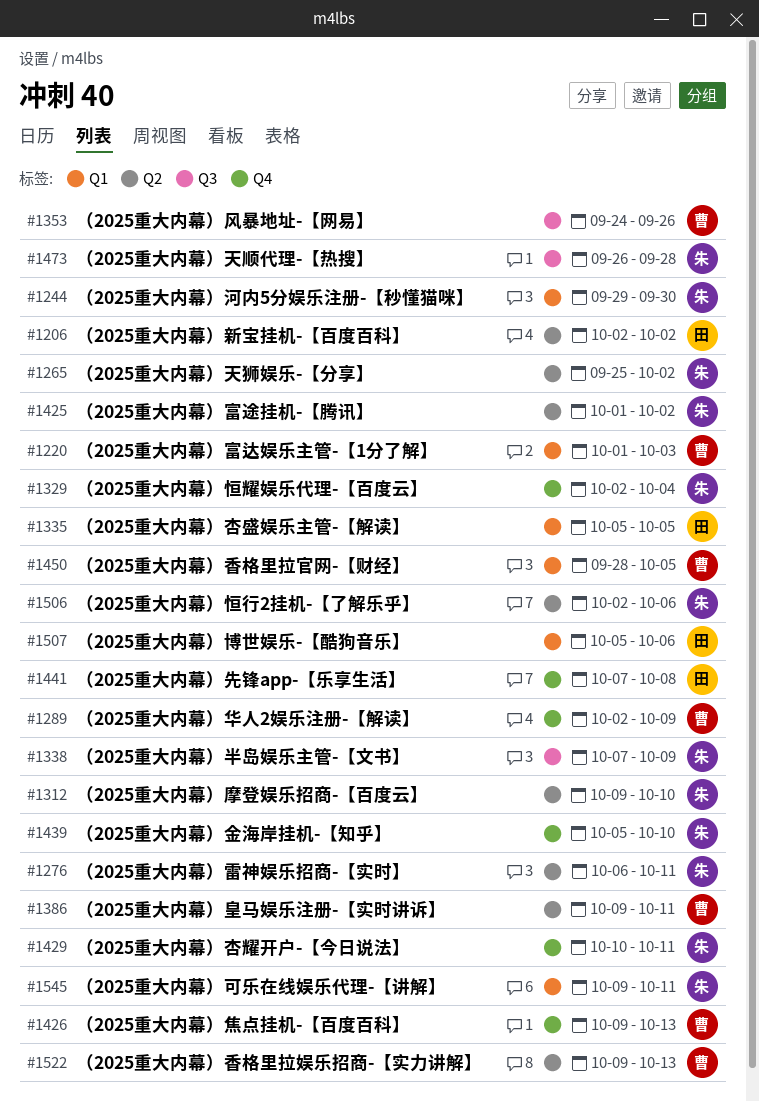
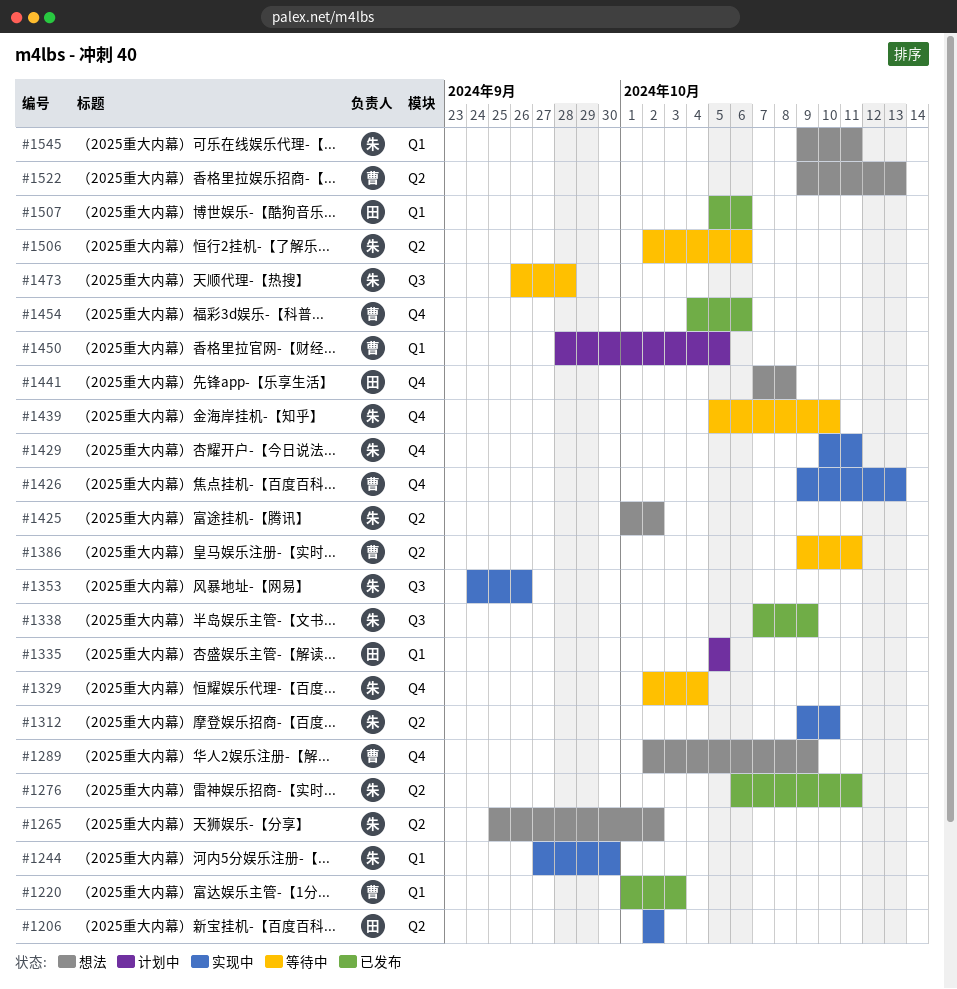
#1244, start: Sep 29 -> Sep 27
#1353, owner: 曹 -> 朱
#1454: none -> present

